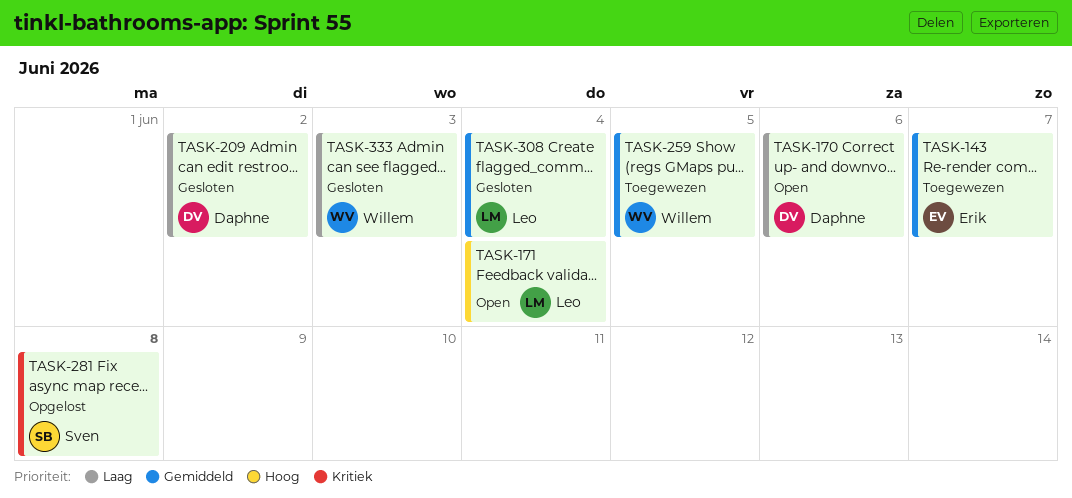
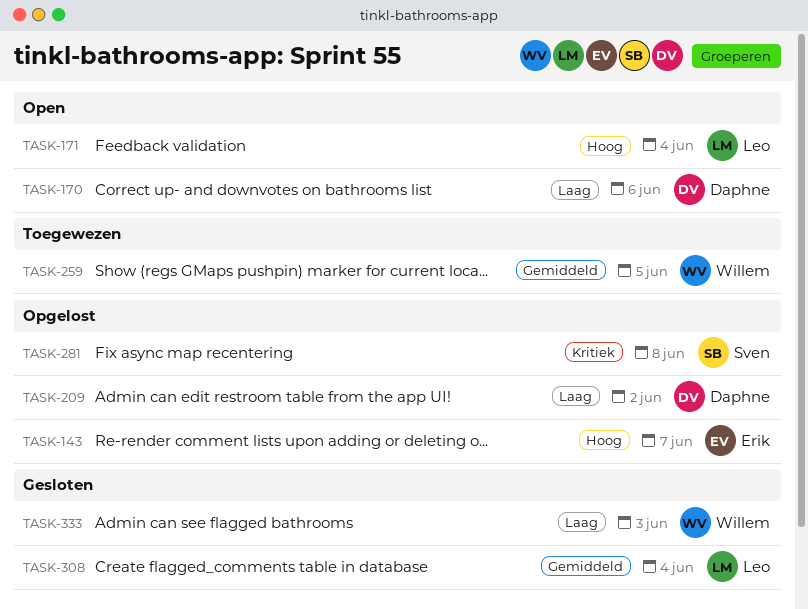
TASK-143, status: Toegewezen -> Opgelost
TASK-143, priority: Gemiddeld -> Hoog
TASK-209, status: Gesloten -> Opgelost

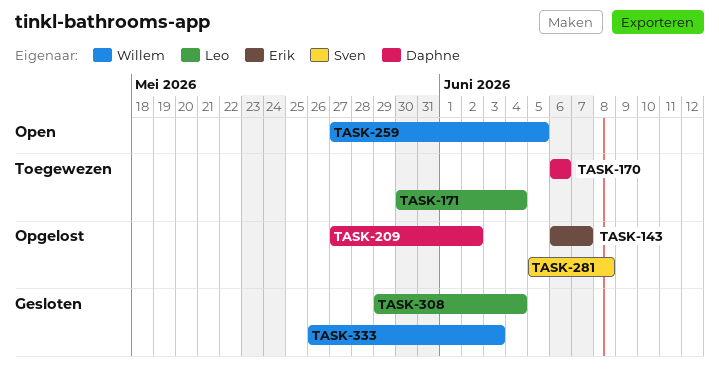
TASK-170, status: Open -> Toegewezen
TASK-171, status: Open -> Toegewezen
TASK-259, status: Toegewezen -> Open

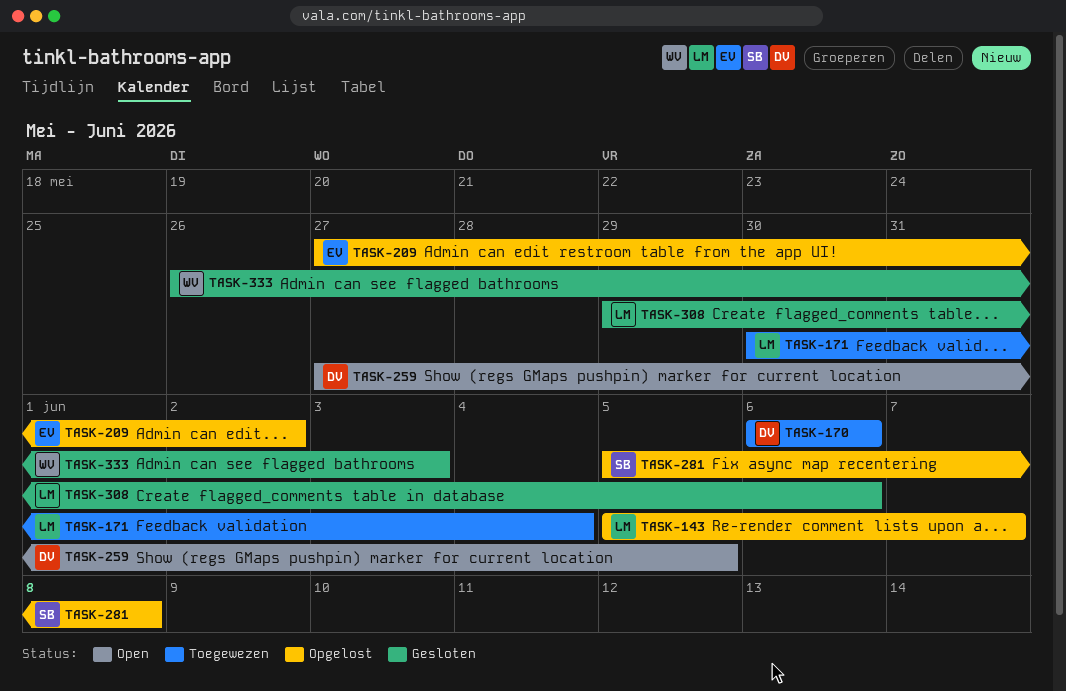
TASK-143, owner: Erik -> Leo
TASK-143, start: Jun 6 -> Jun 5
TASK-209, owner: Daphne -> Erik
TASK-259, owner: Willem -> Daphne
TASK-308, due: Jun 4 -> Jun 6

